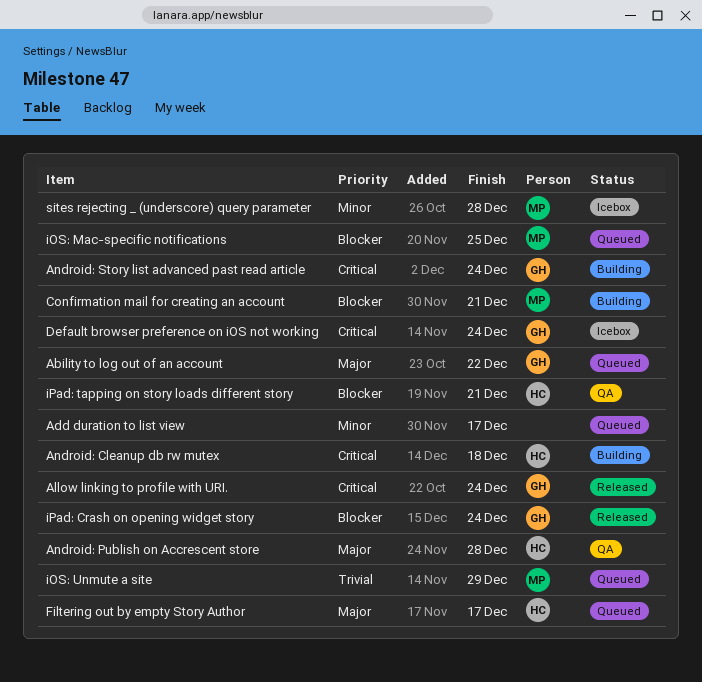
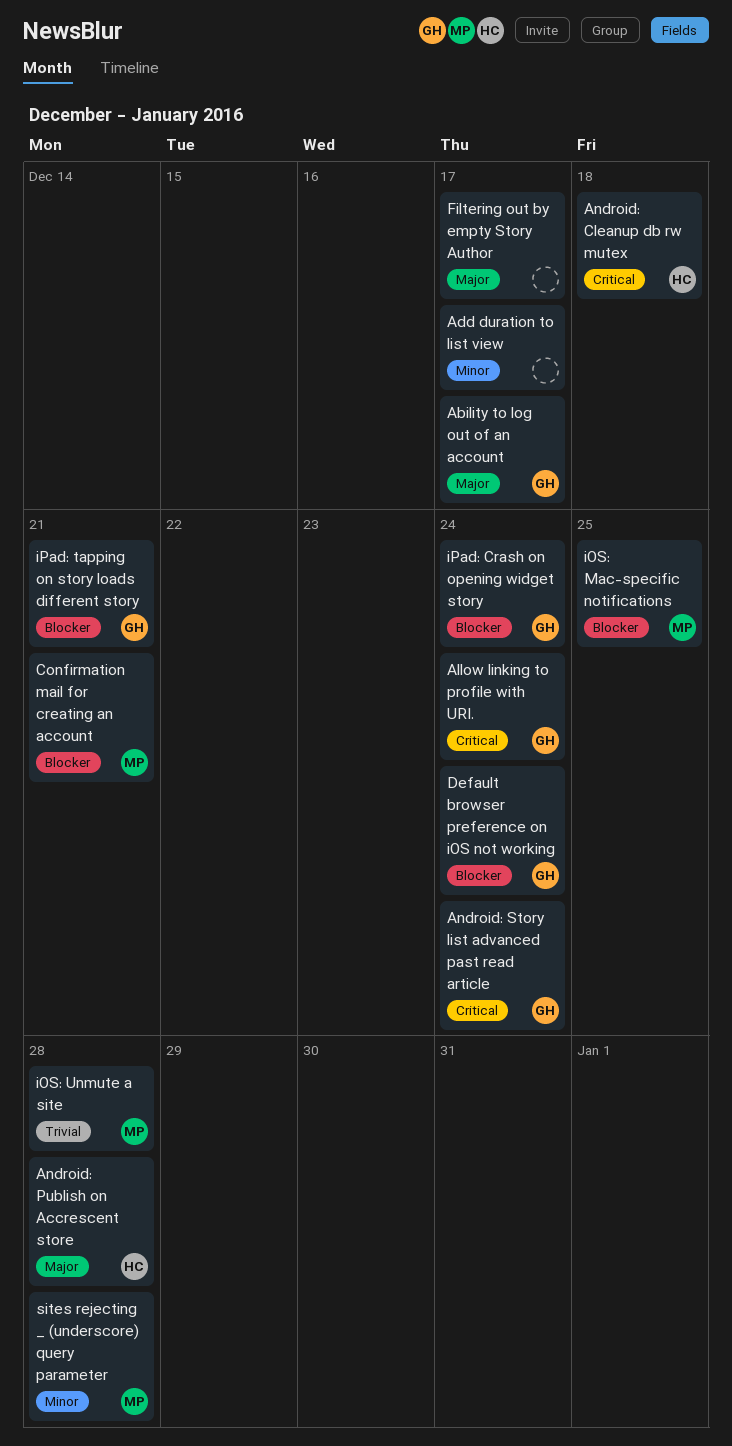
Ability to log out of an account, due: Dec 22 -> Dec 17
Default browser preference on iOS not working, priority: Critical -> Blocker
Filtering out by empty Story Author, owner: HC -> none
iOS: Unmute a site, due: Dec 29 -> Dec 28
iPad: tapping on story loads different story, owner: HC -> GH

